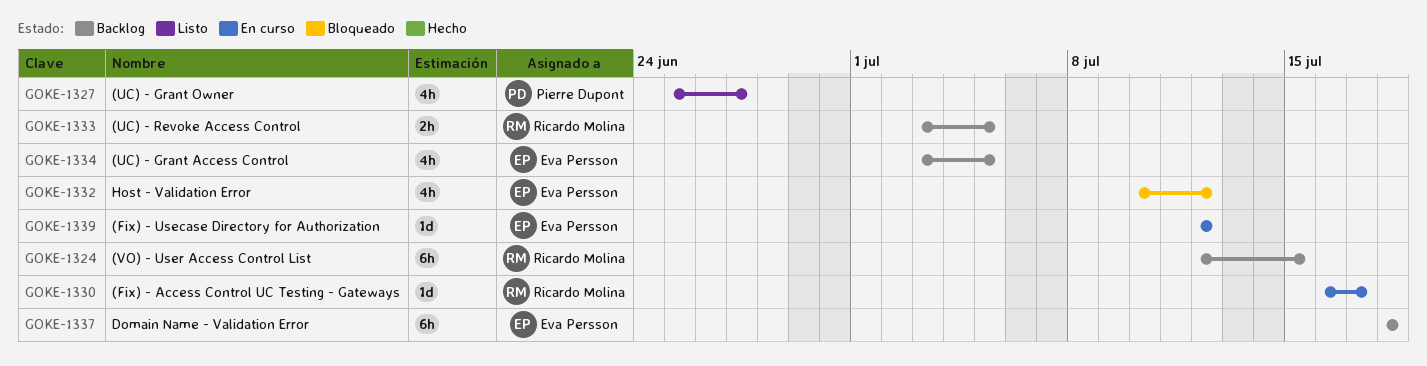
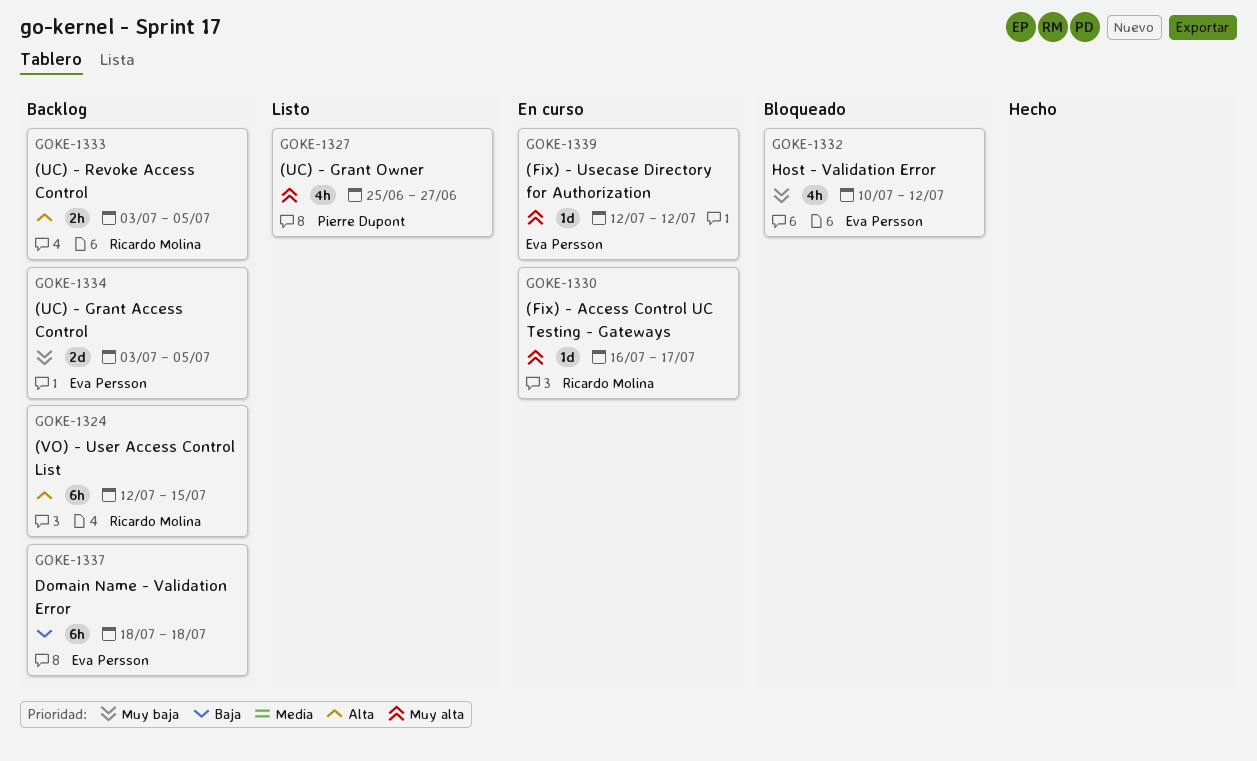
GOKE-1334, estimate: 4h -> 2d

